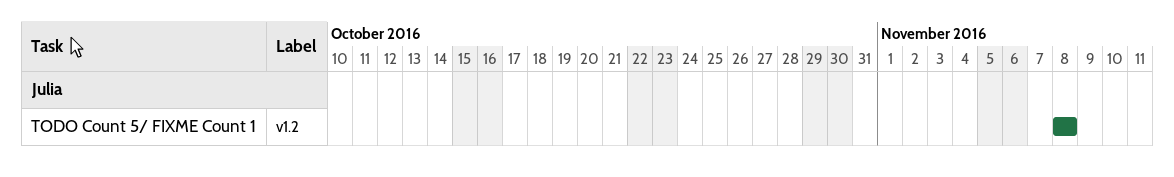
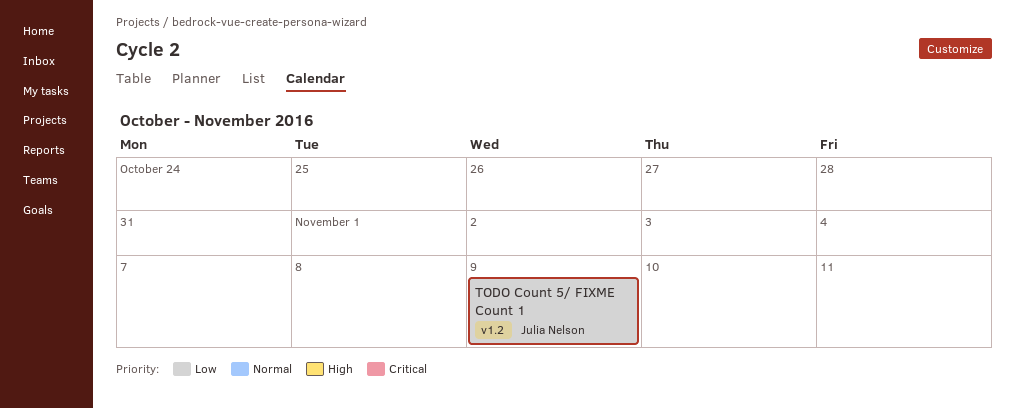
TODO Count 5/ FIXME Count 1, due: Nov 8 -> Nov 9

